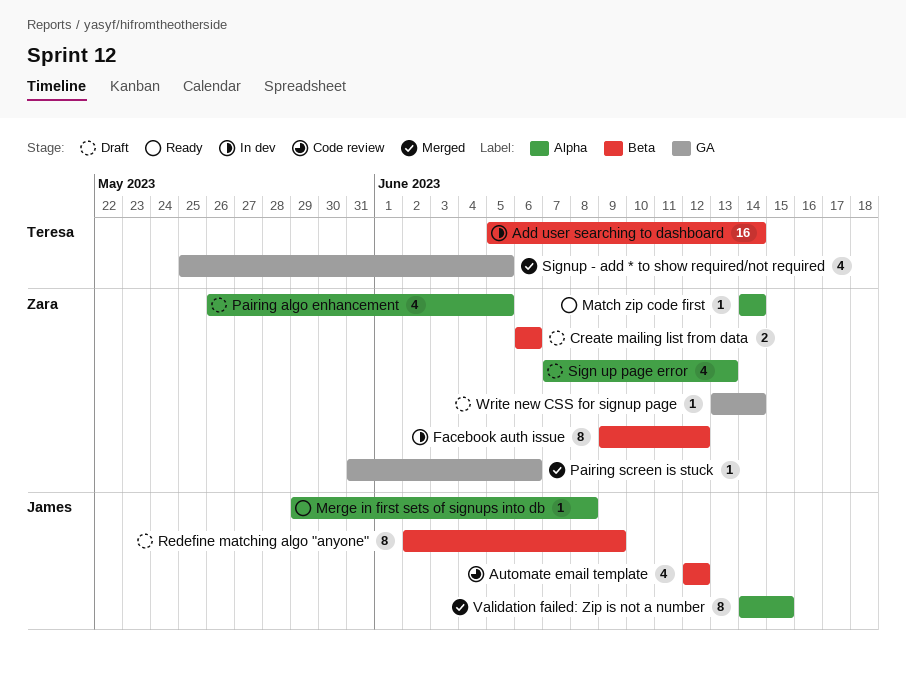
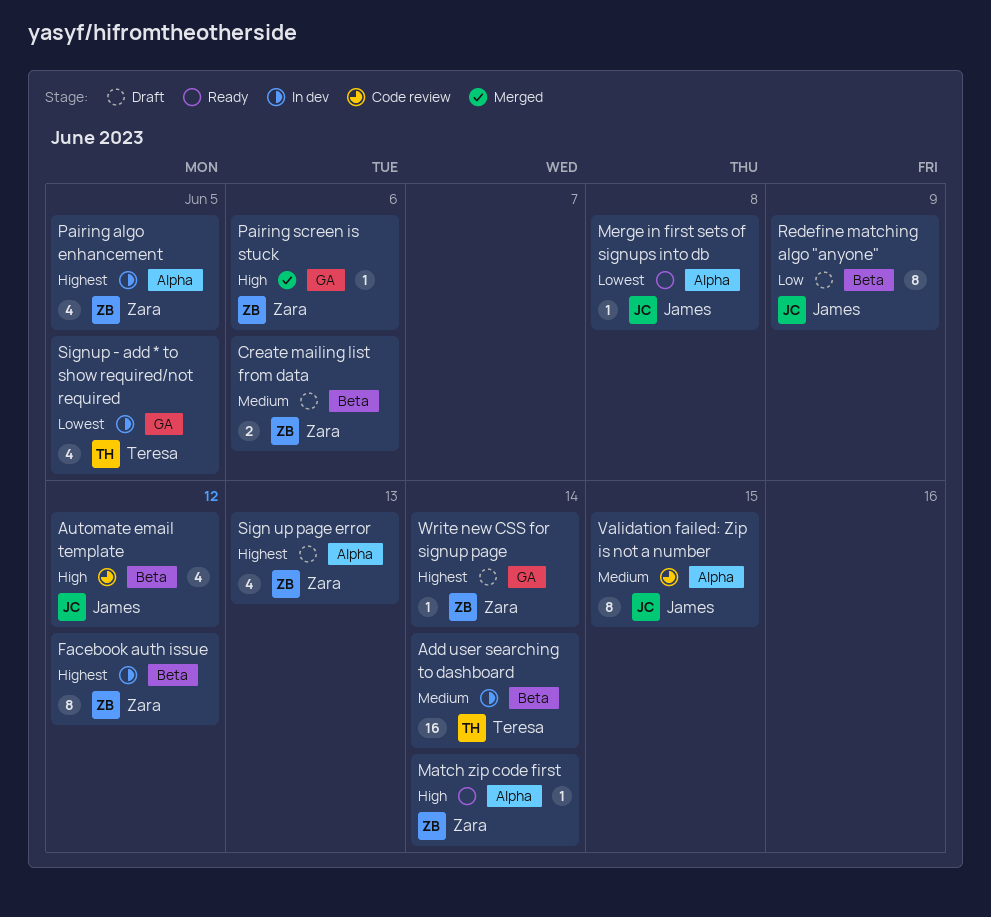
Pairing algo enhancement, status: Draft -> In dev
Signup - add * to show required/not required, status: Merged -> In dev
Validation failed: Zip is not a number, status: Merged -> Code review

